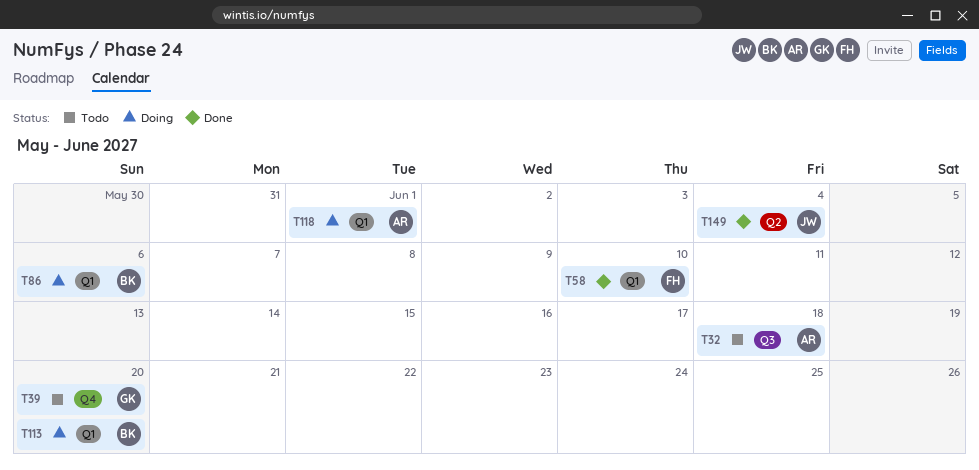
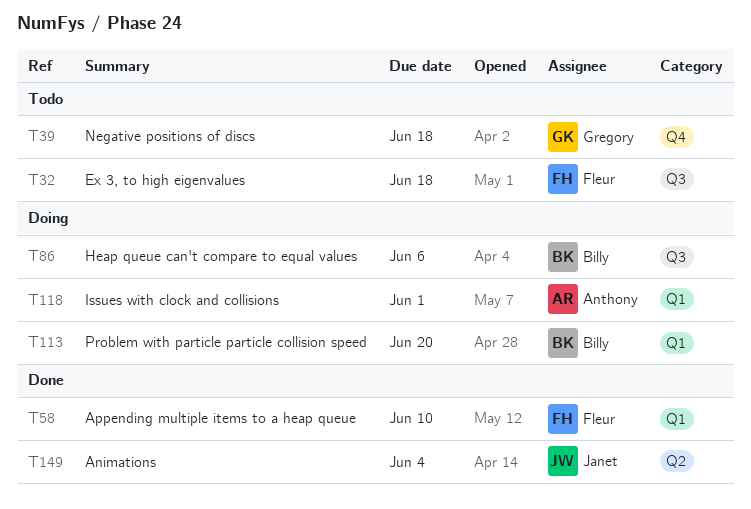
T32, owner: Anthony -> Fleur
T39, due: Jun 20 -> Jun 18
T86, label: Q1 -> Q3

